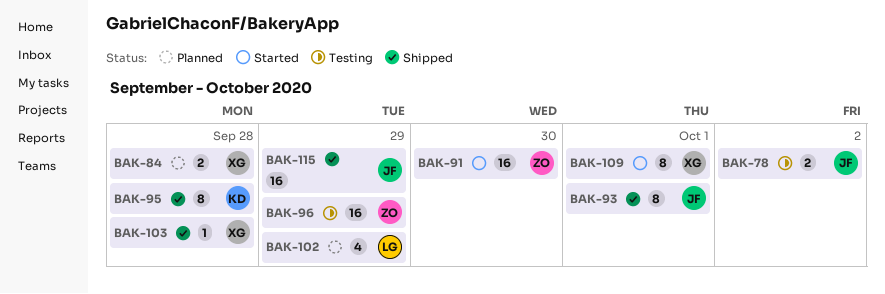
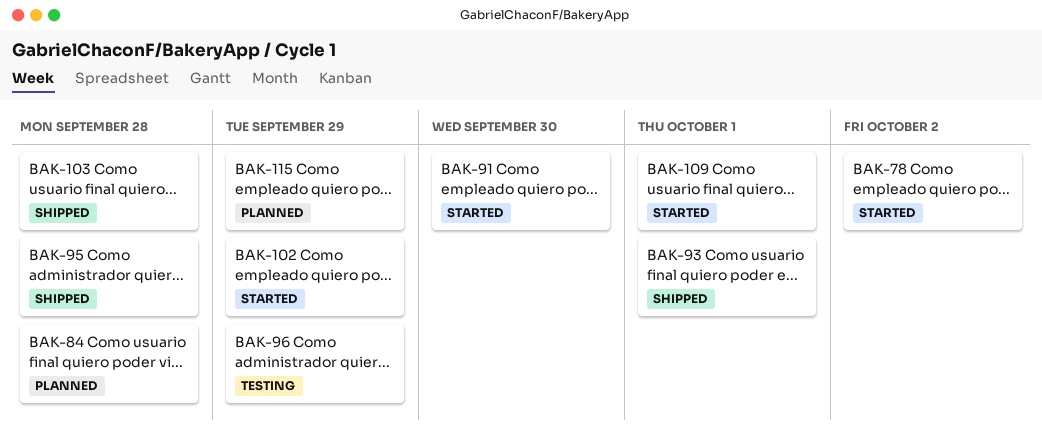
BAK-78, status: Testing -> Started
BAK-102, status: Planned -> Started
BAK-115, status: Shipped -> Planned

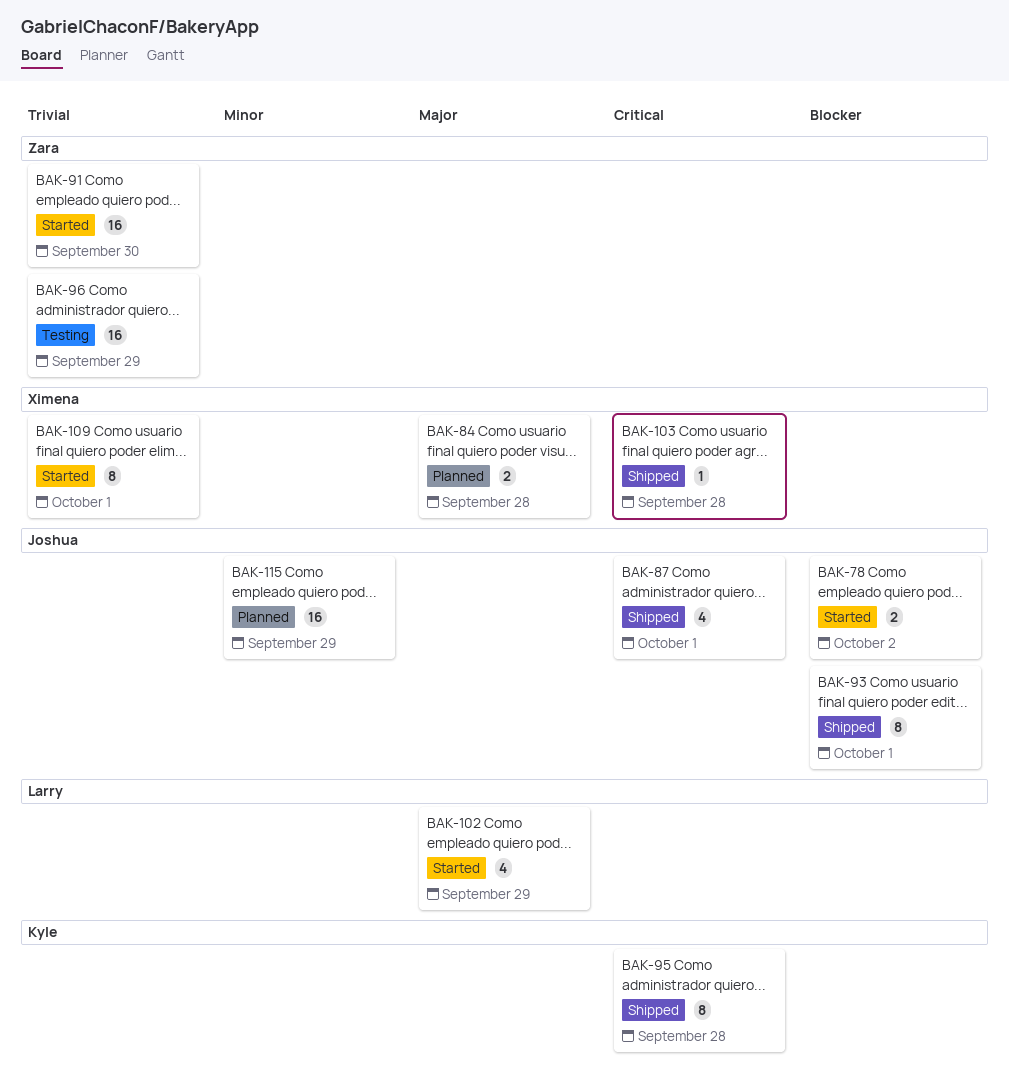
BAK-87: none -> present

